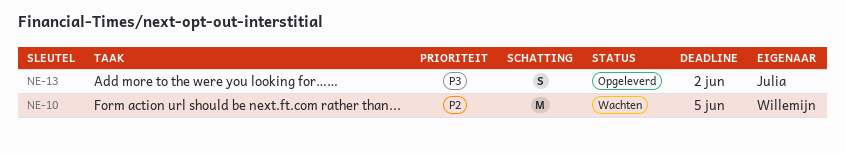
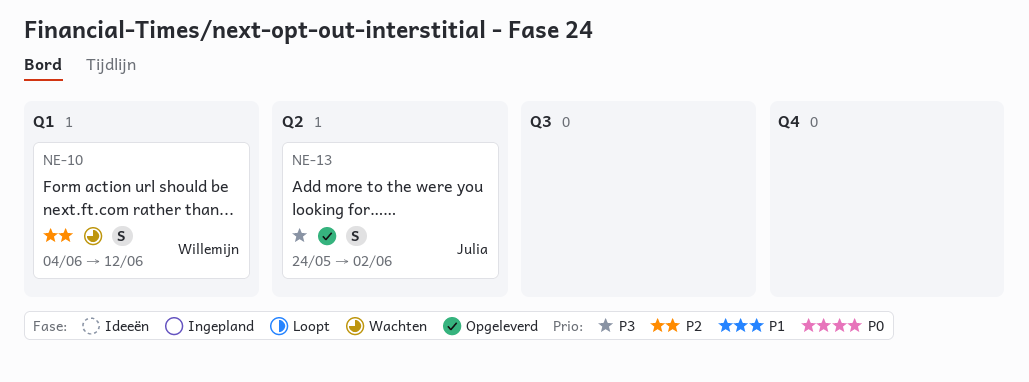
NE-10, estimate: M -> S
NE-10, due: Jun 5 -> Jun 12

